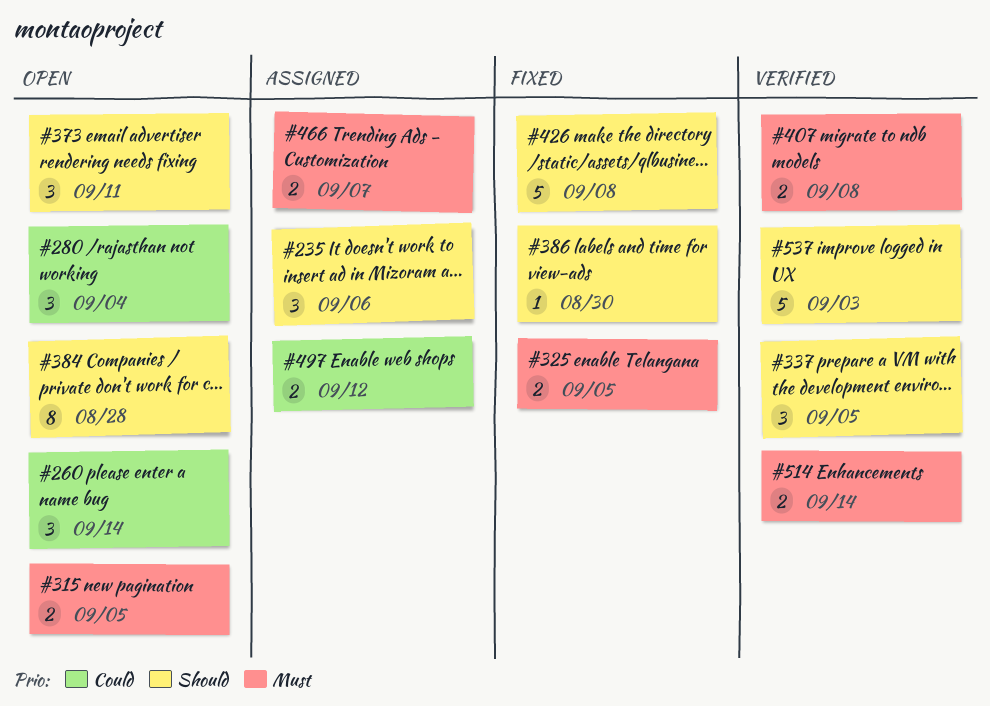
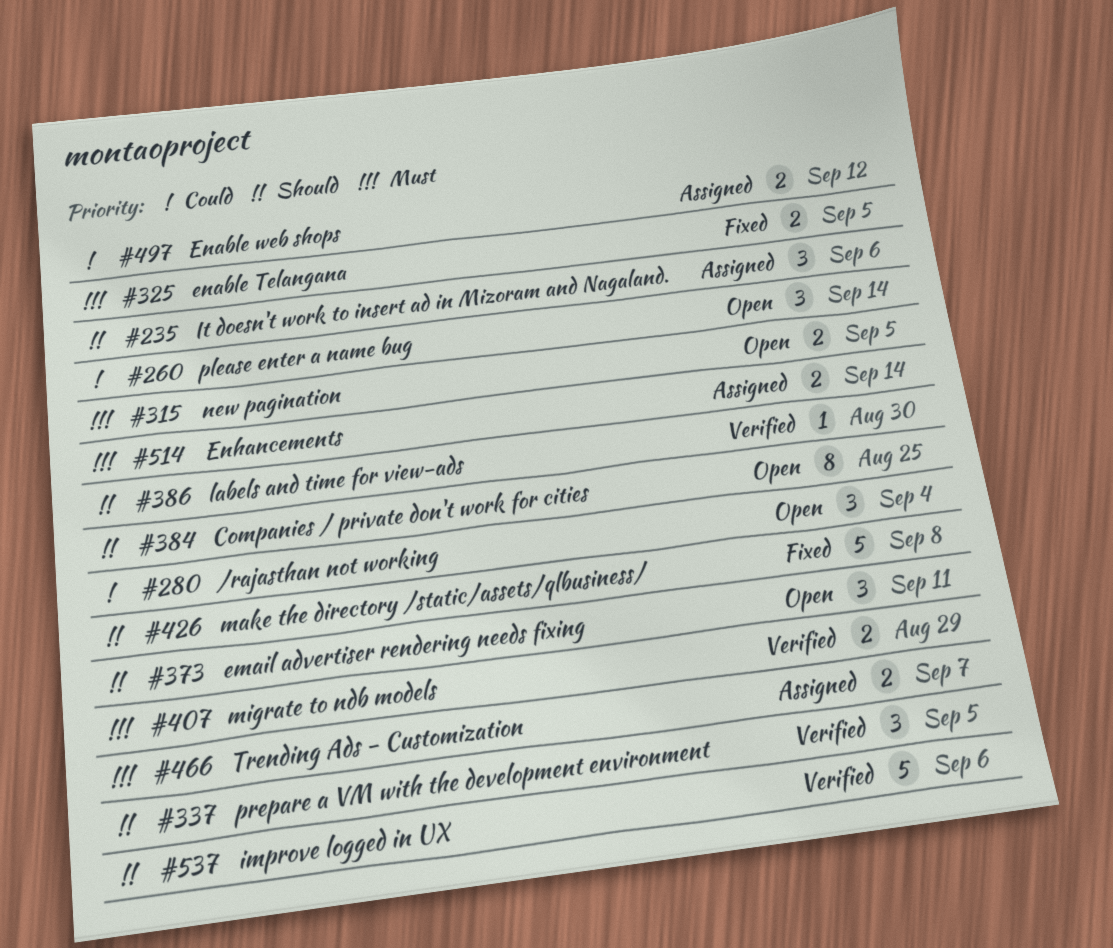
#384, due: Aug 28 -> Aug 25
#386, status: Fixed -> Verified
#407, due: Sep 8 -> Aug 29
#514, status: Verified -> Assigned
#537, due: Sep 3 -> Sep 6

